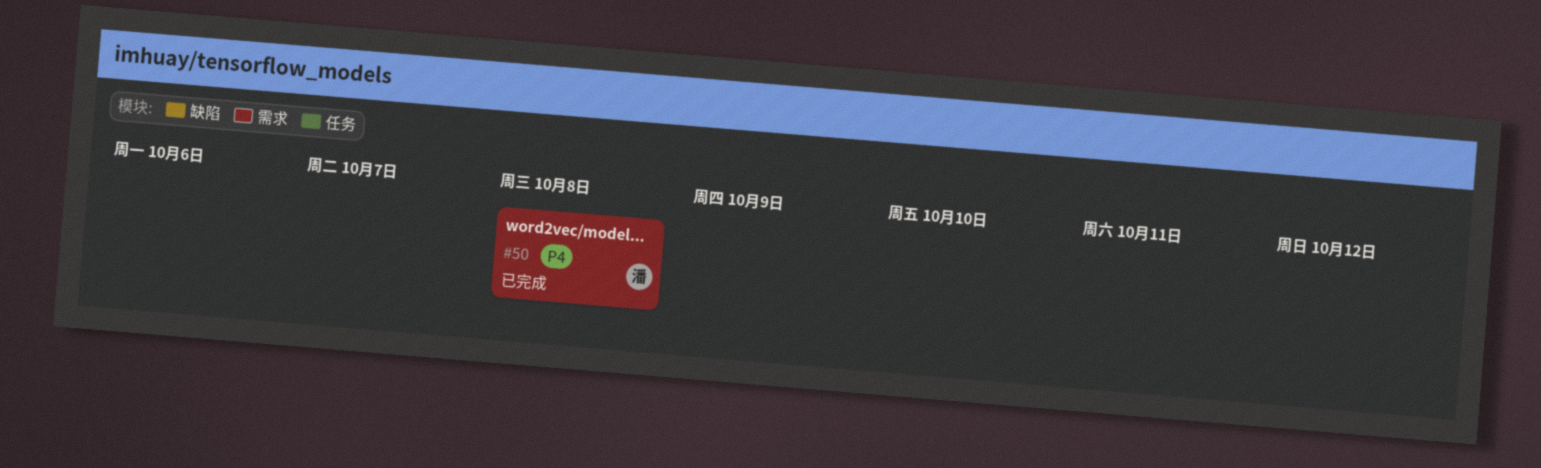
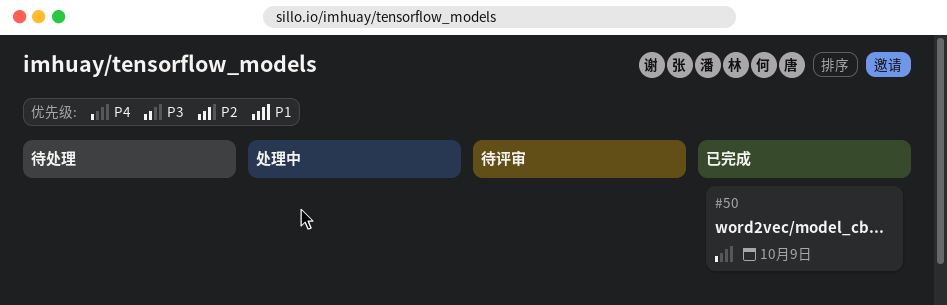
#50, due: Oct 8 -> Oct 9

